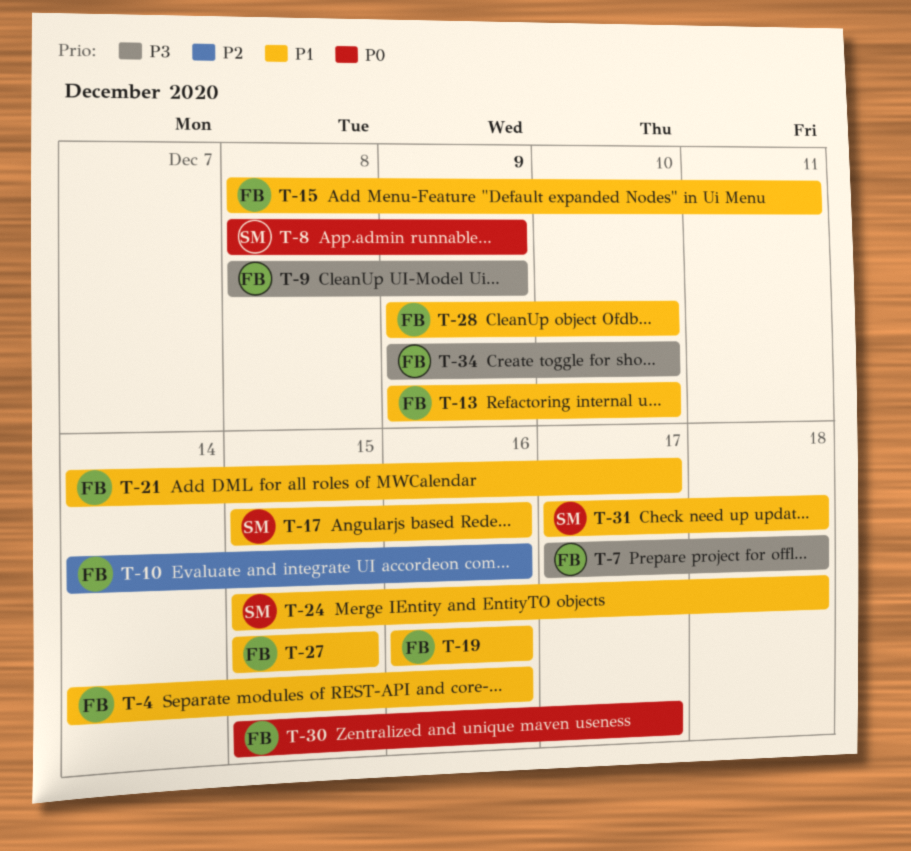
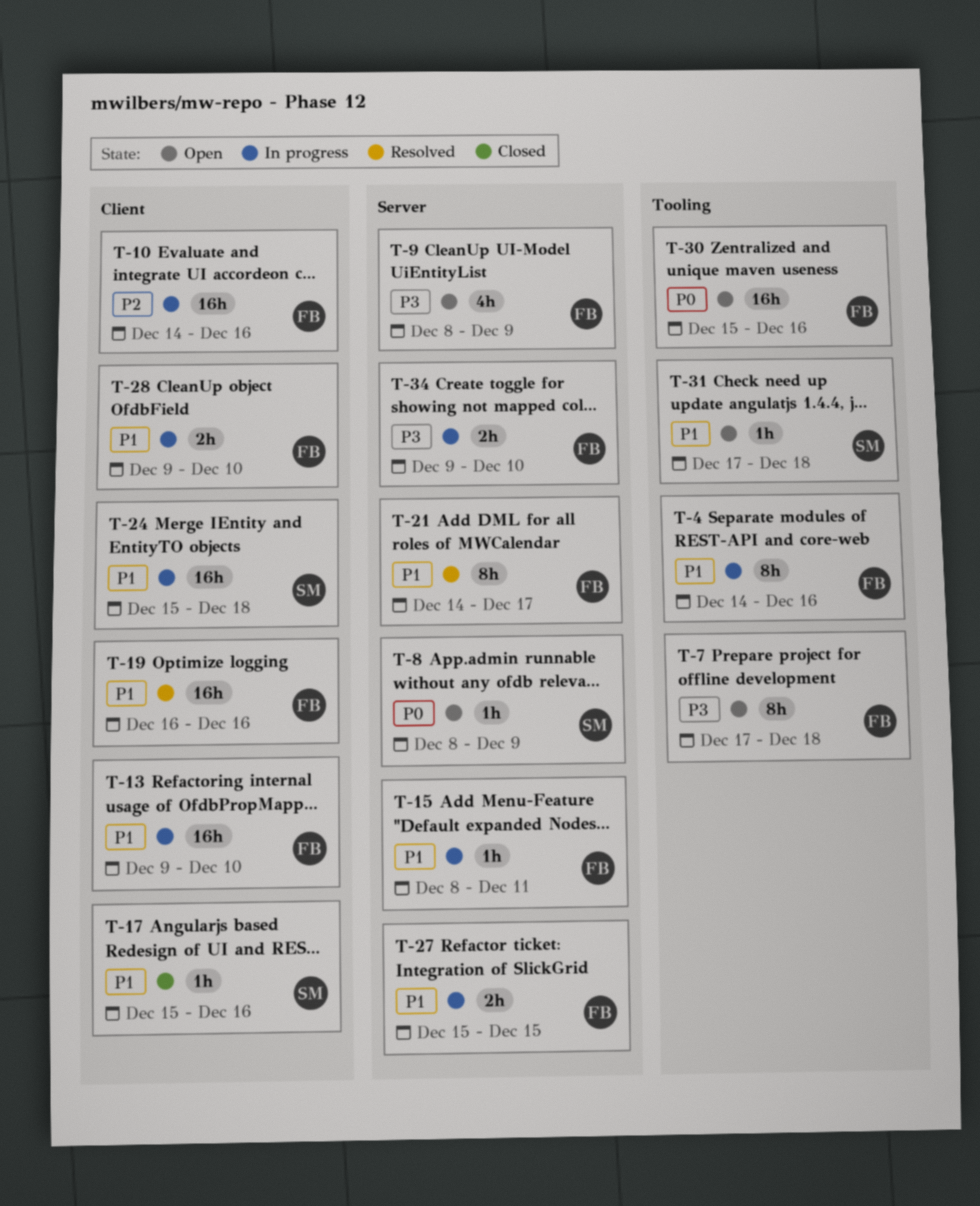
T-30, due: Dec 17 -> Dec 16

